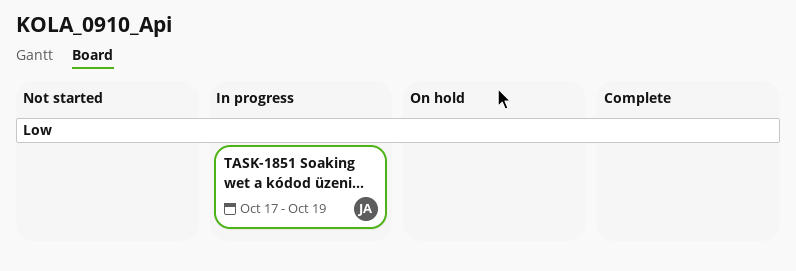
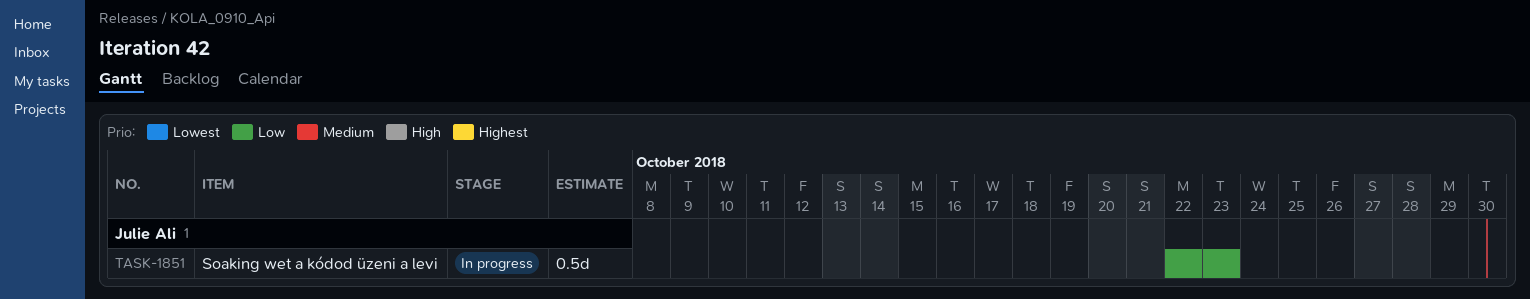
TASK-1851, start: Oct 17 -> Oct 22
TASK-1851, due: Oct 19 -> Oct 23

